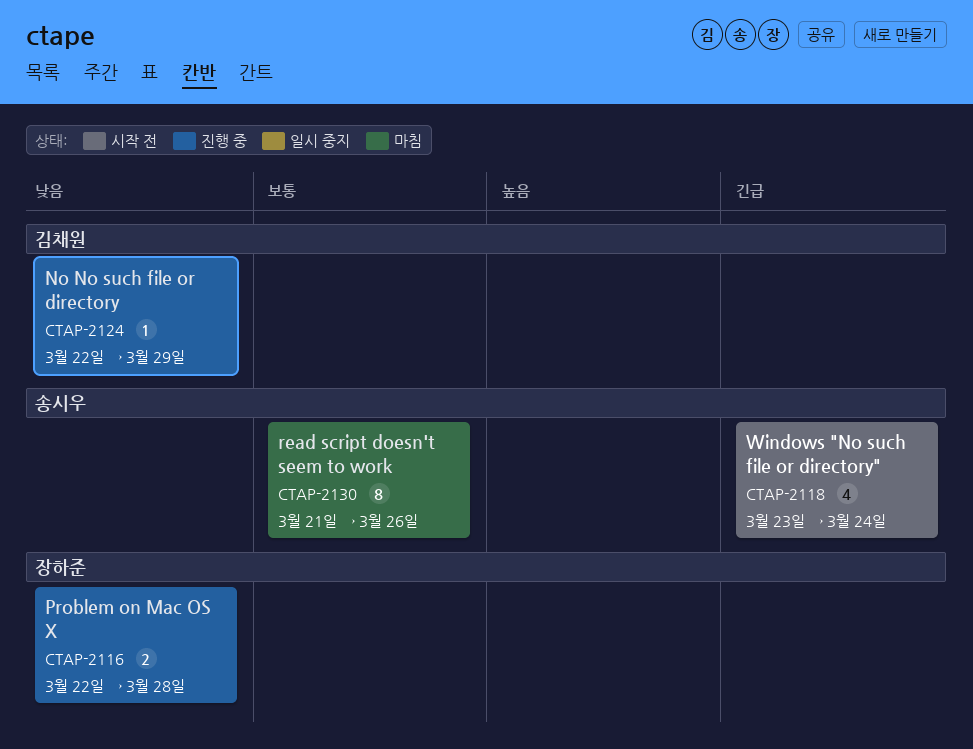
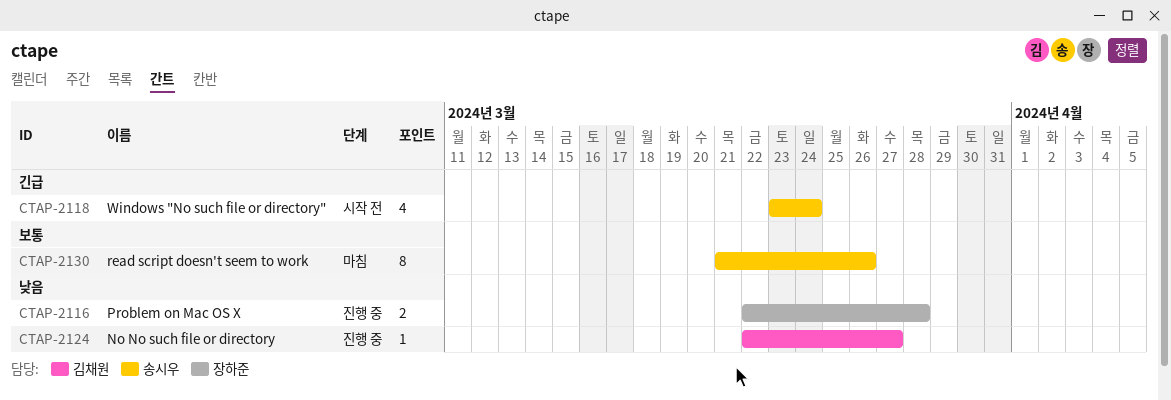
CTAP-2124, due: Mar 29 -> Mar 27

